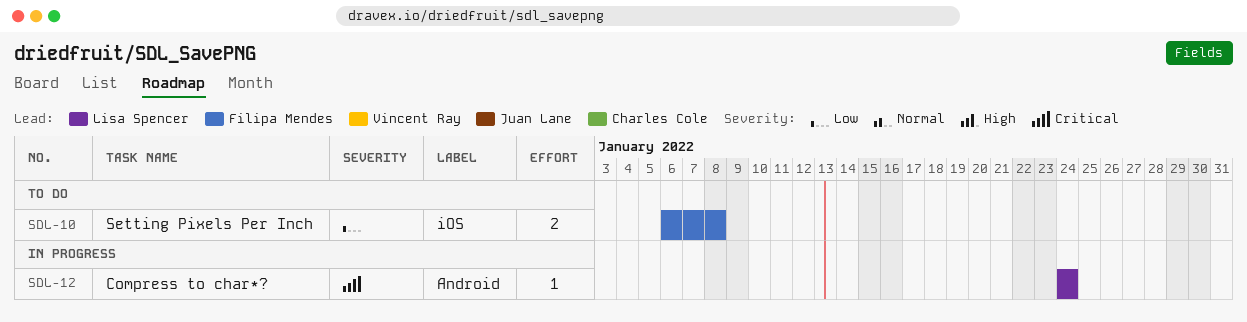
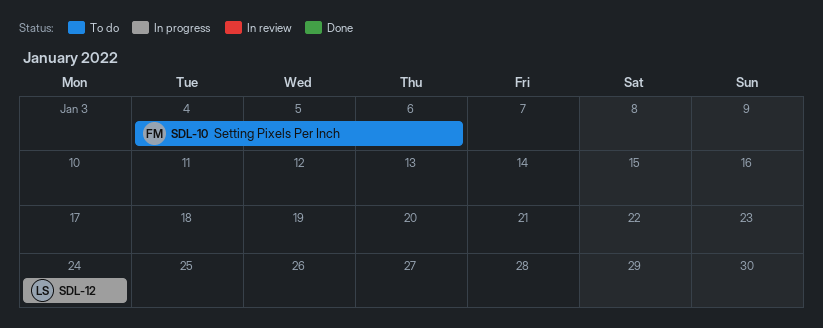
SDL-10, start: Jan 6 -> Jan 4
SDL-10, due: Jan 8 -> Jan 6

